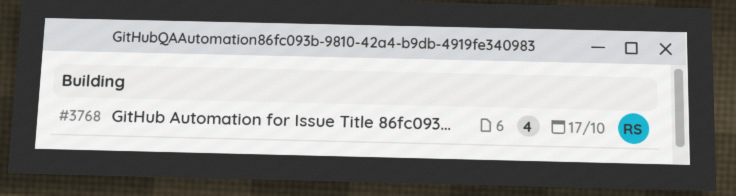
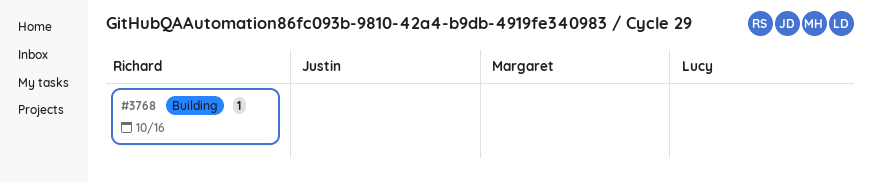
#3768, estimate: 4 -> 1
#3768, due: Oct 17 -> Oct 16

